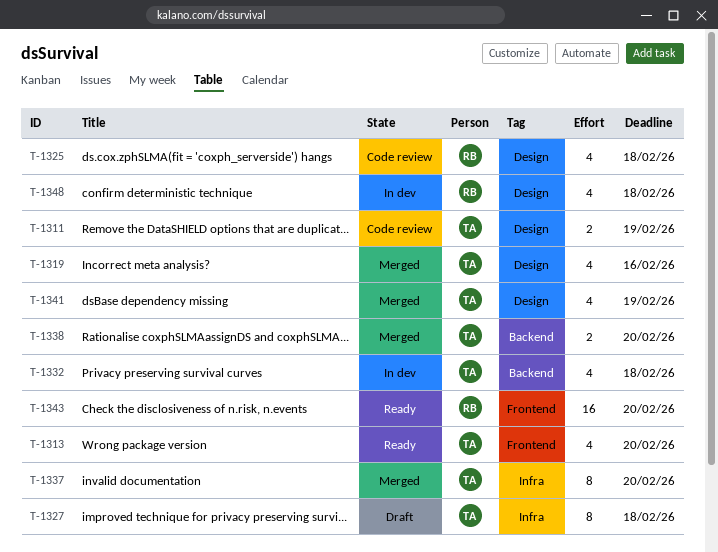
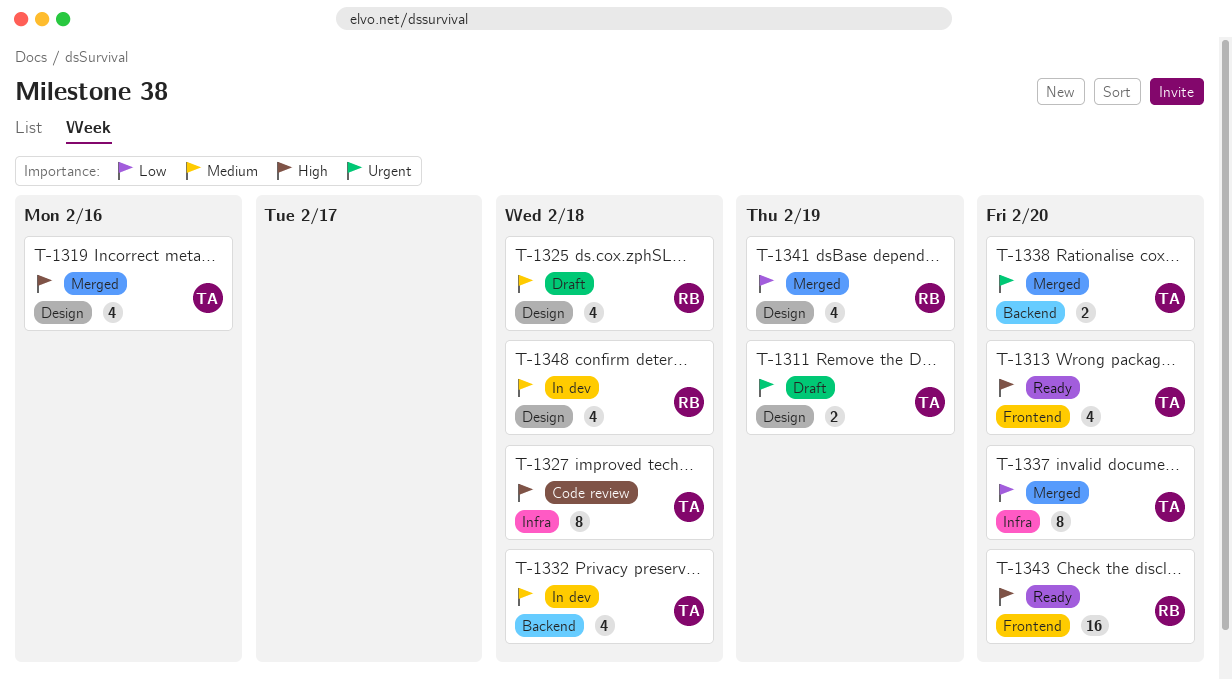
T-1311, status: Code review -> Draft
T-1325, status: Code review -> Draft
T-1327, status: Draft -> Code review
T-1341, owner: TA -> RB

